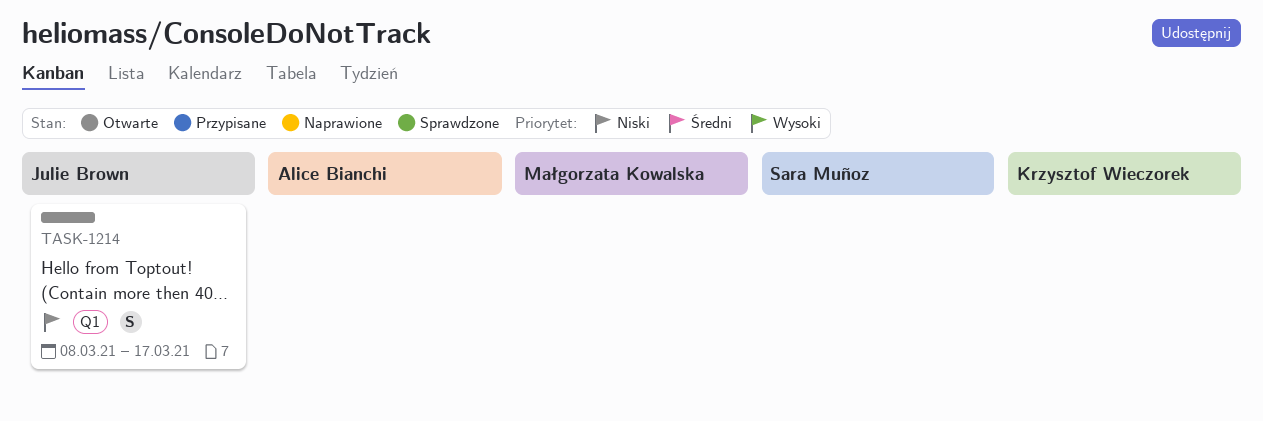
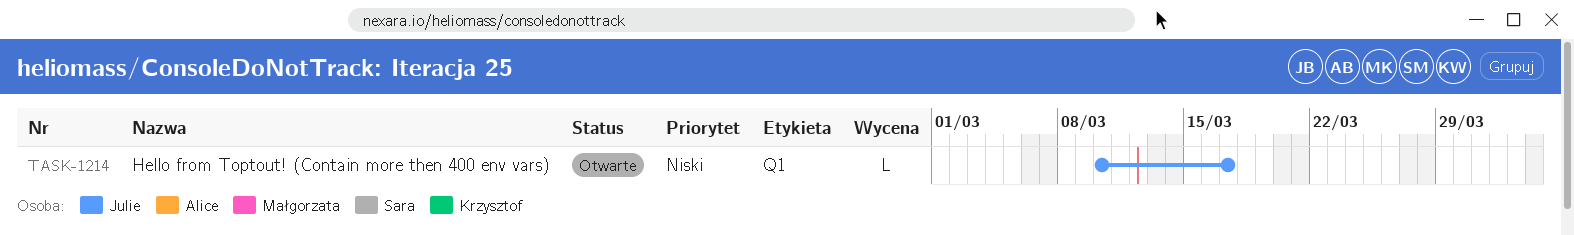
TASK-1214, estimate: S -> L
TASK-1214, start: Mar 8 -> Mar 10

